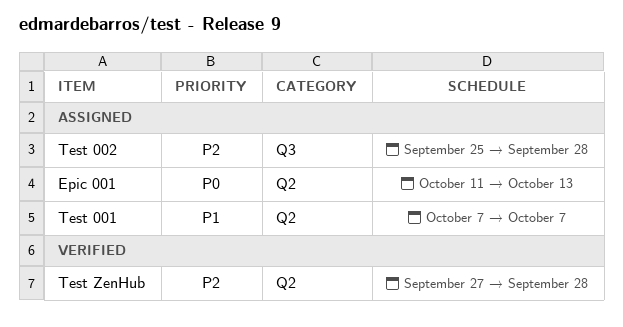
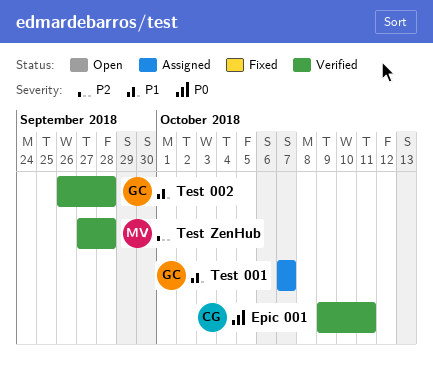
Epic 001, status: Assigned -> Verified
Epic 001, start: Oct 11 -> Oct 9
Epic 001, due: Oct 13 -> Oct 11
Test 002, status: Assigned -> Verified
Test 002, priority: P2 -> P1
Test 002, start: Sep 25 -> Sep 26

